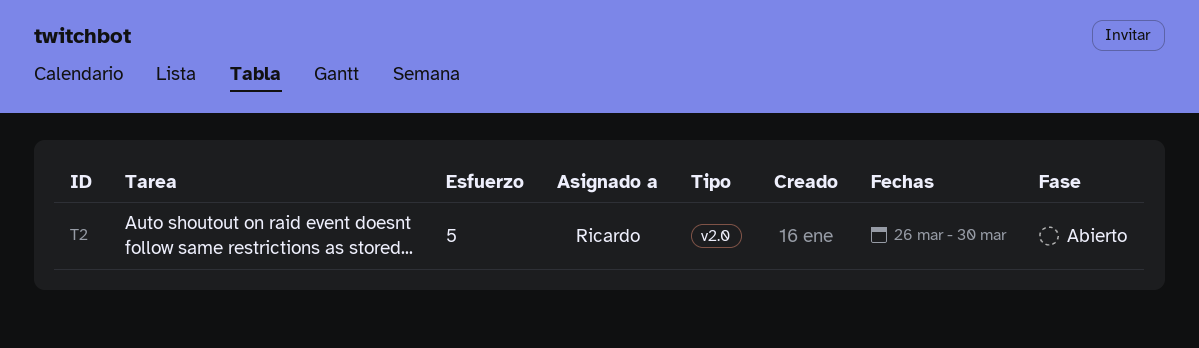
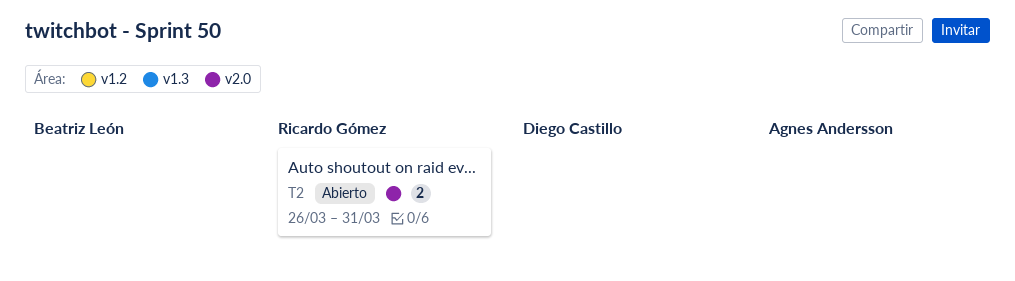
T2, estimate: 5 -> 2
T2, due: Mar 30 -> Mar 31

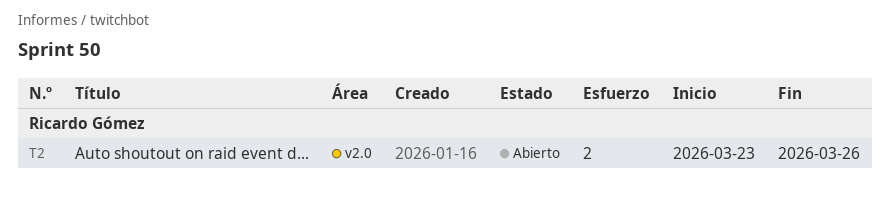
T2, start: Mar 26 -> Mar 23
T2, due: Mar 31 -> Mar 26

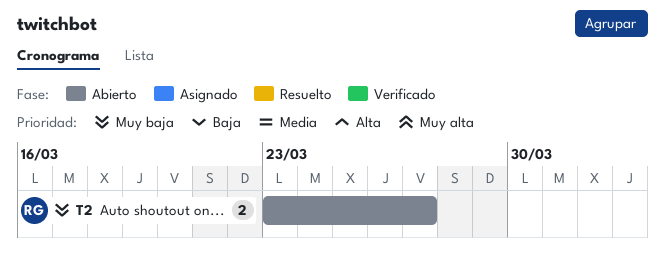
T2, due: Mar 26 -> Mar 27

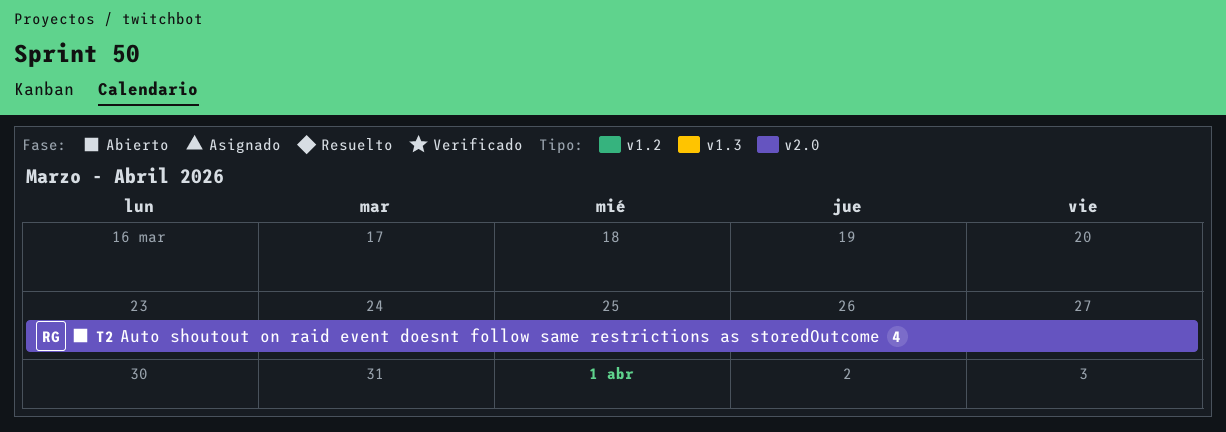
T2, estimate: 2 -> 4

